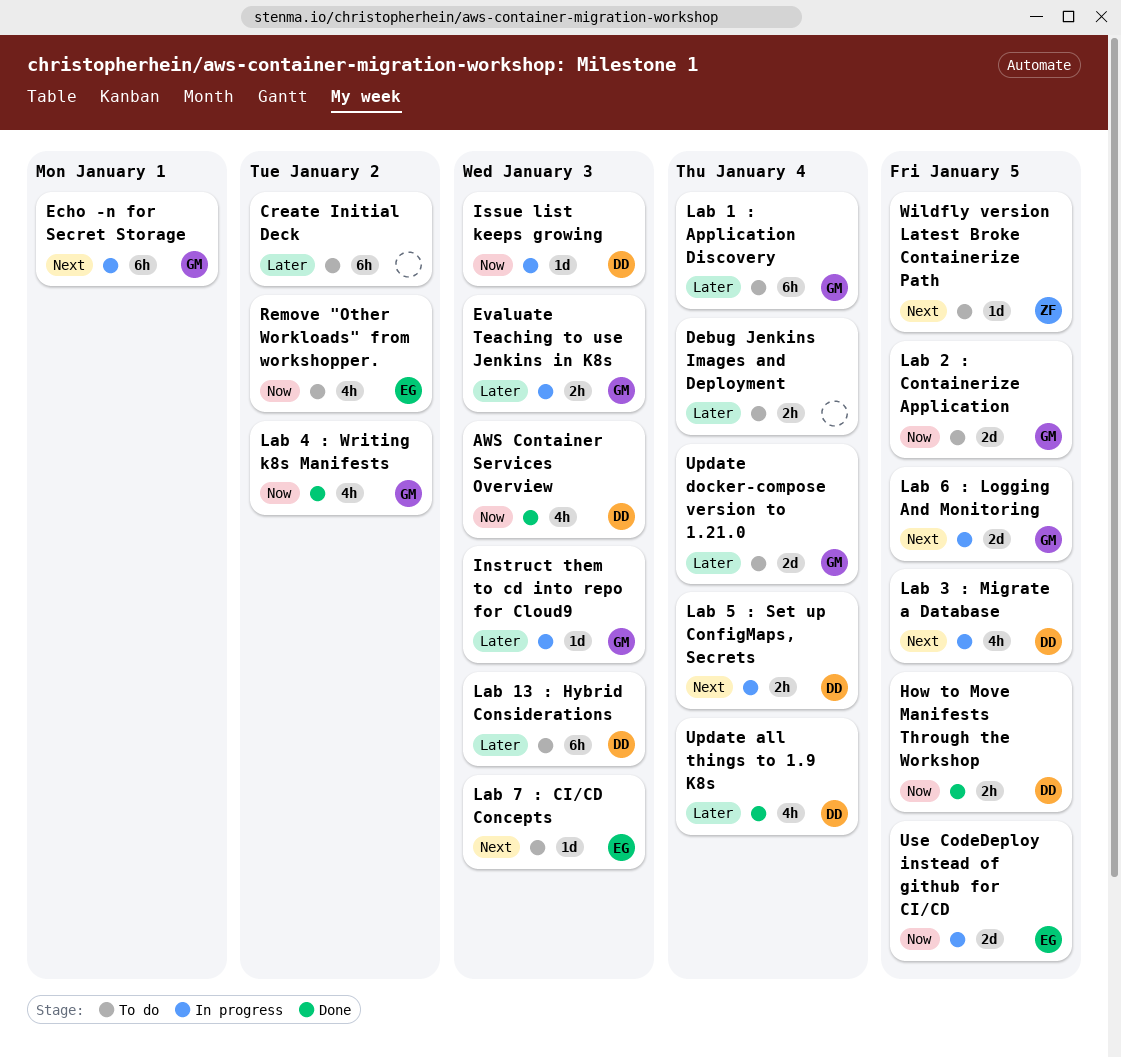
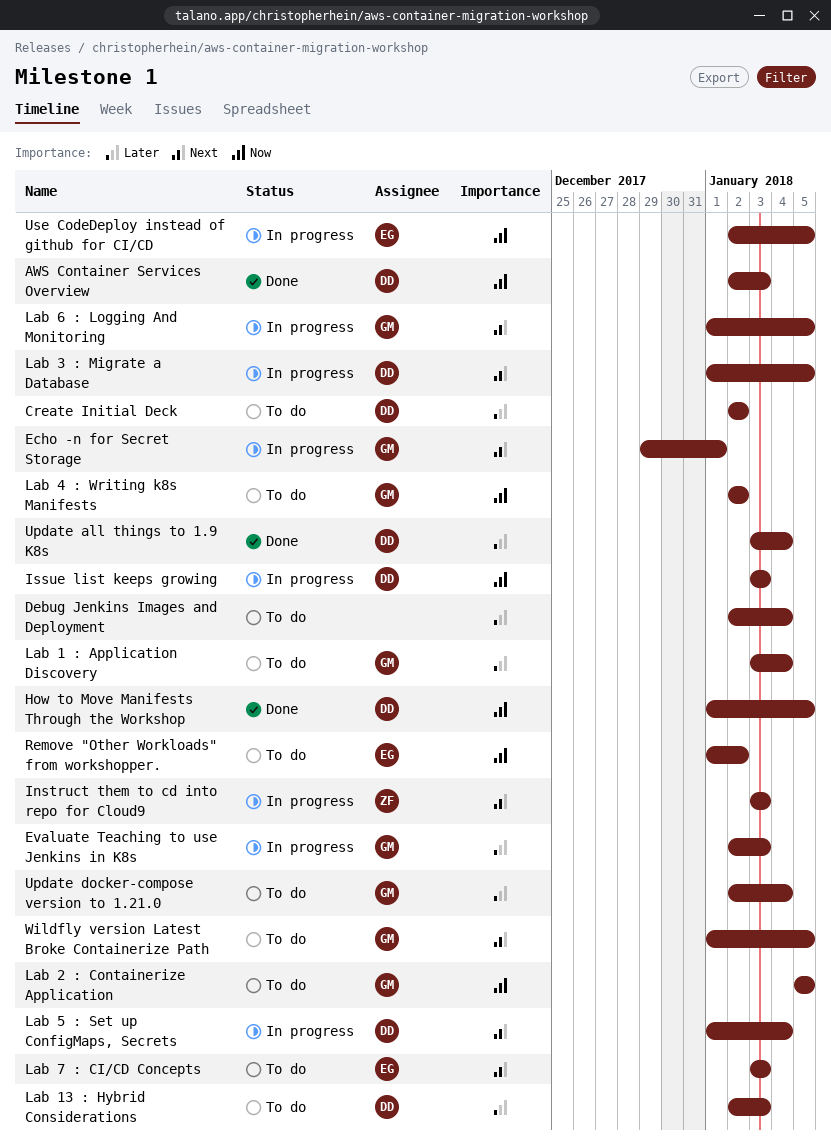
Create Initial Deck, owner: none -> DD
Instruct them to cd into repo for Cloud9, owner: GM -> ZF
Instruct them to cd into repo for Cloud9, priority: Later -> Next
Lab 4 : Writing k8s Manifests, status: Done -> To do
Wildfly version Latest Broke Containerize Path, owner: ZF -> GM

